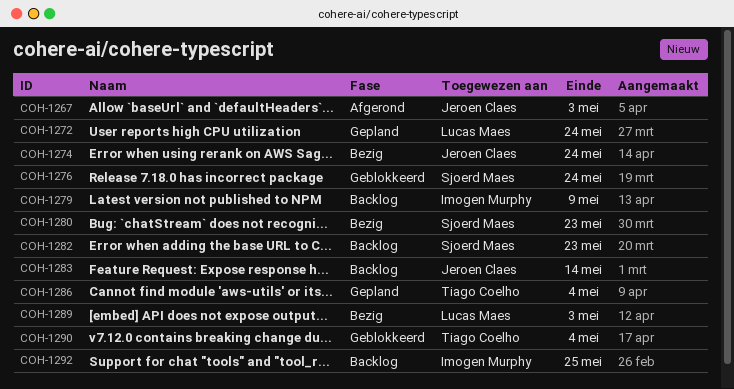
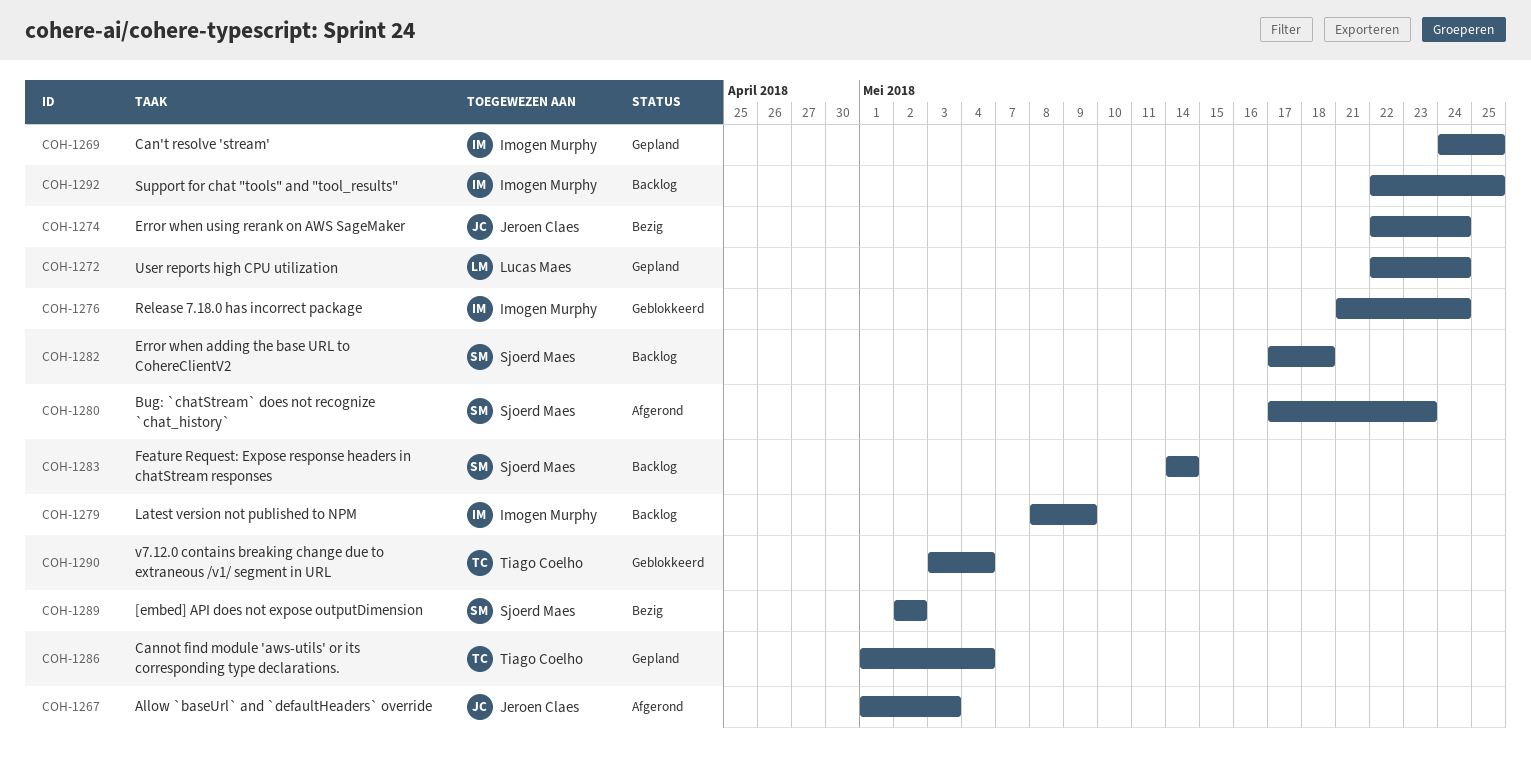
COH-1269: none -> present
COH-1276, owner: Sjoerd Maes -> Imogen Murphy
COH-1280, status: Bezig -> Afgerond
COH-1282, due: May 23 -> May 18
COH-1283, owner: Jeroen Claes -> Sjoerd Maes
COH-1289, owner: Lucas Maes -> Sjoerd Maes
COH-1289, due: May 3 -> May 2

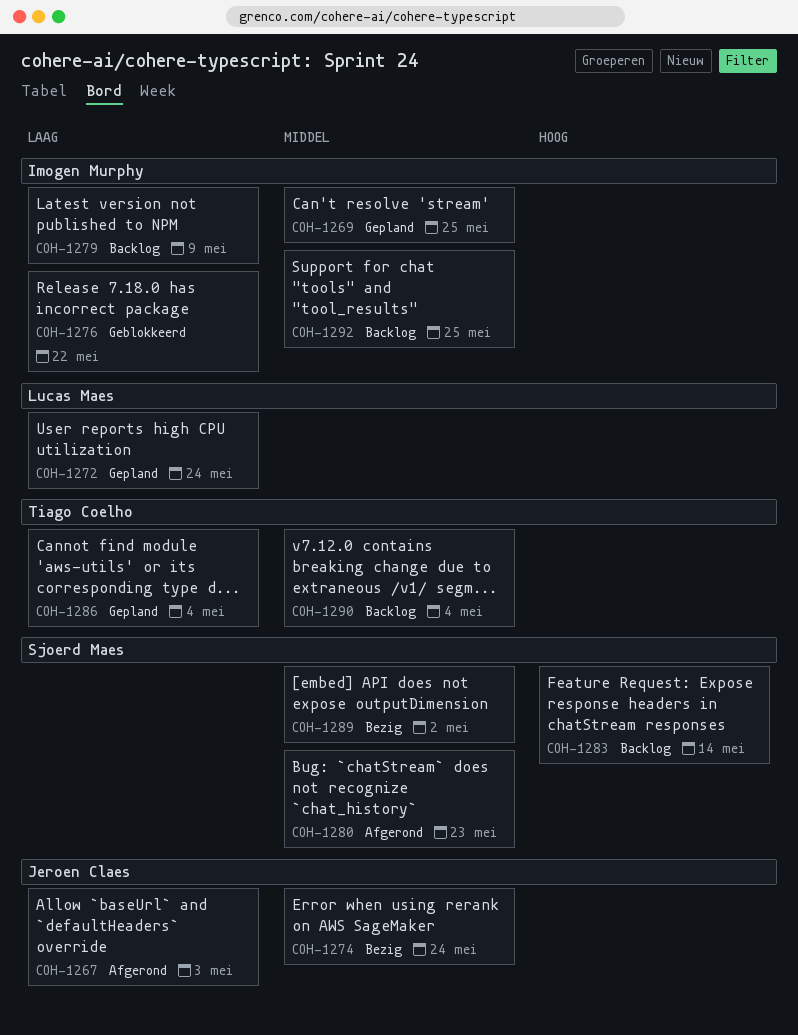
COH-1276, due: May 24 -> May 22
COH-1282: present -> none
COH-1290, status: Geblokkeerd -> Backlog

